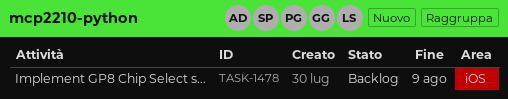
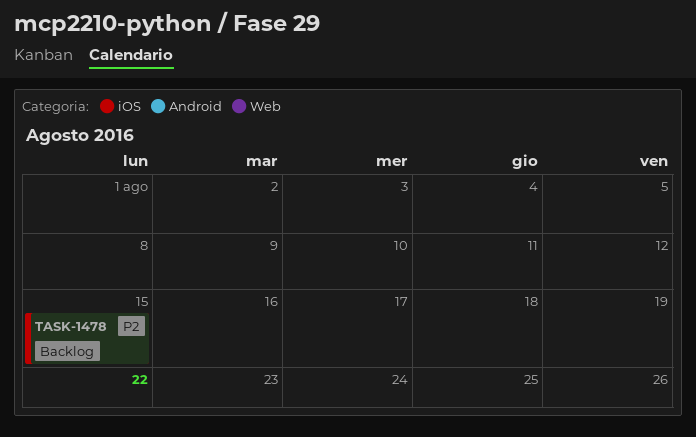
TASK-1478, due: Aug 9 -> Aug 15

